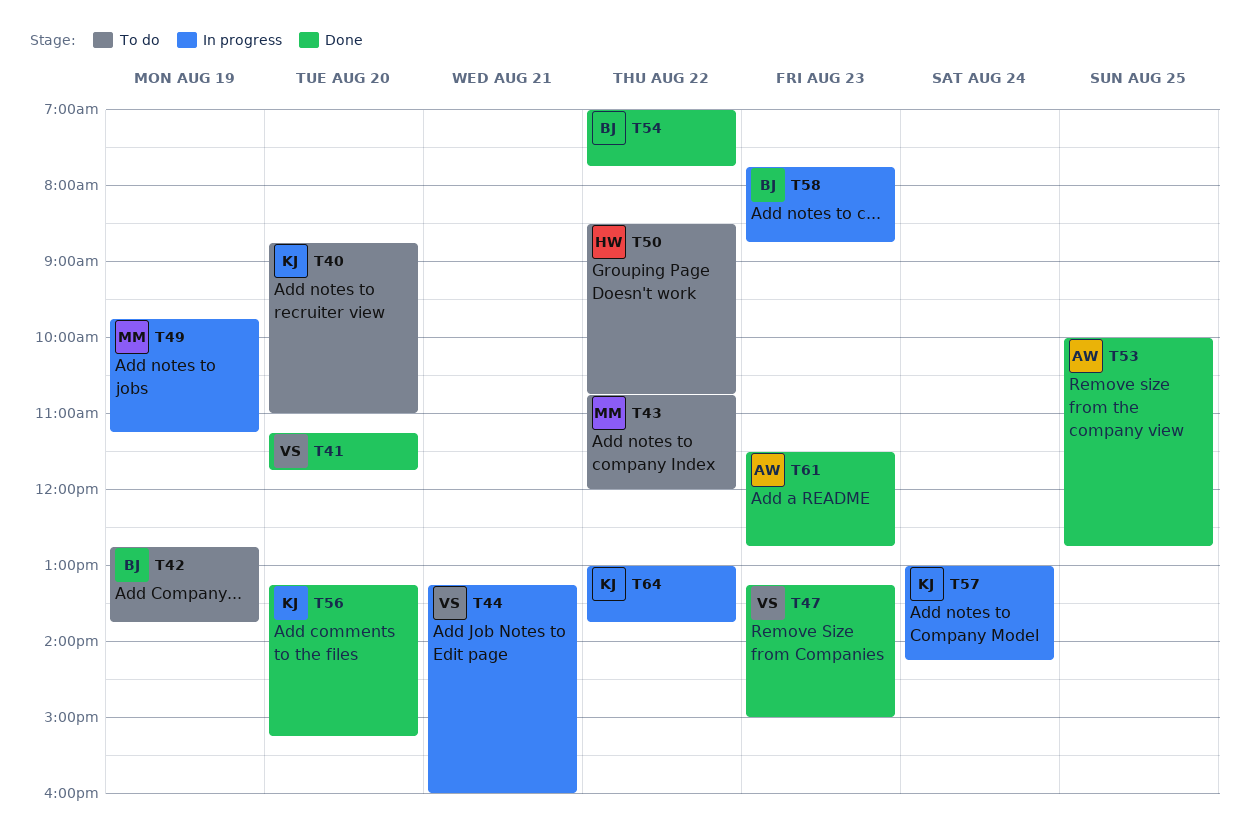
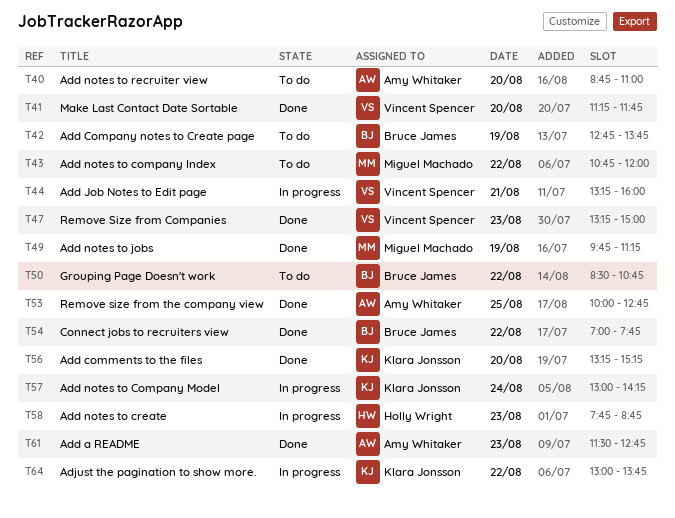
T40, owner: Klara Jonsson -> Amy Whitaker
T49, status: In progress -> Done
T50, owner: Holly Wright -> Bruce James
T58, owner: Bruce James -> Holly Wright

